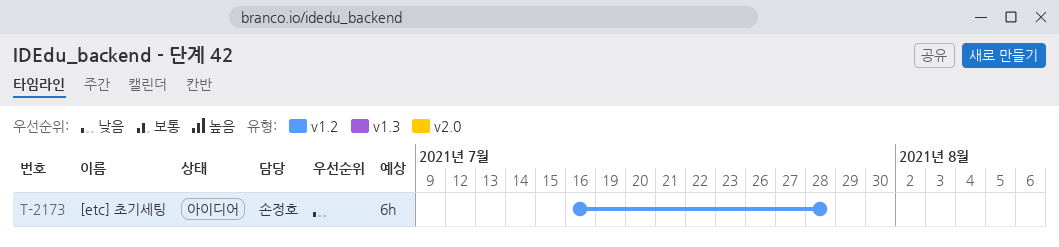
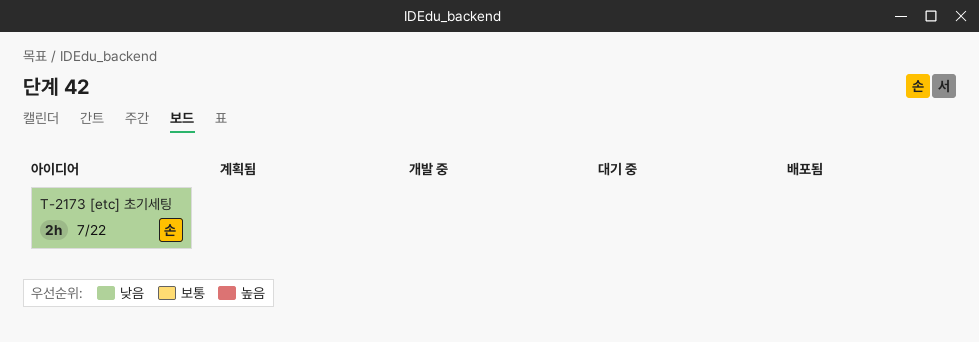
T-2173, estimate: 6h -> 2h
T-2173, due: Jul 28 -> Jul 22

